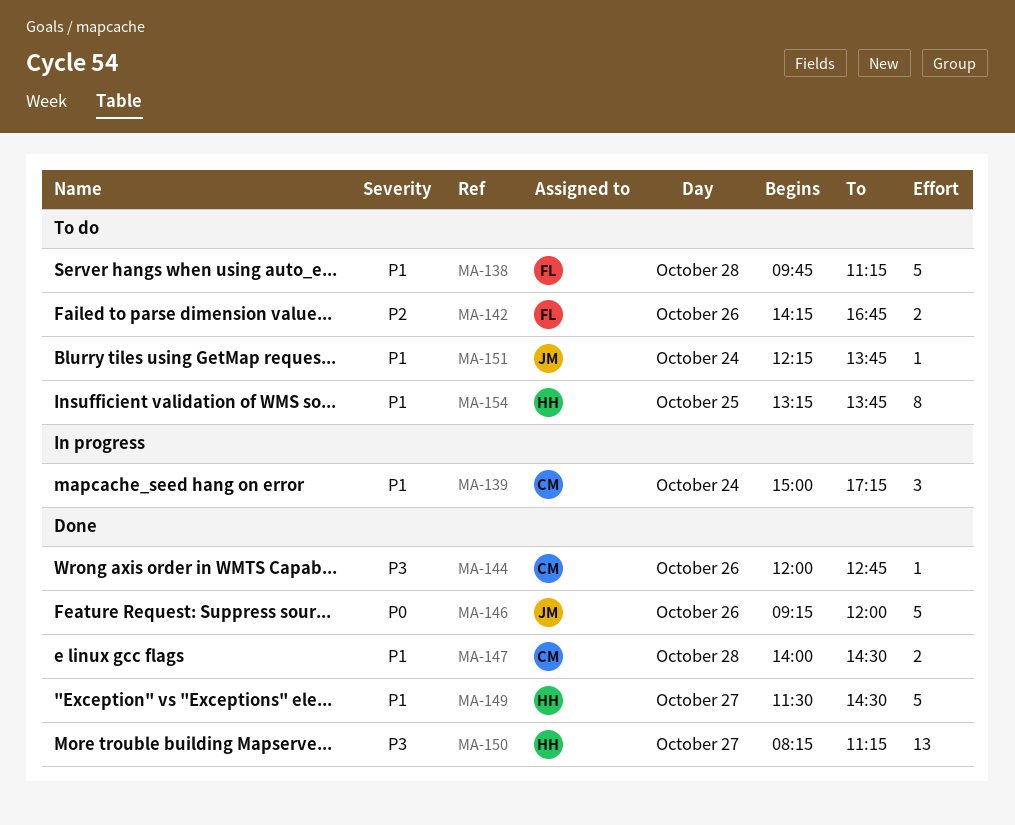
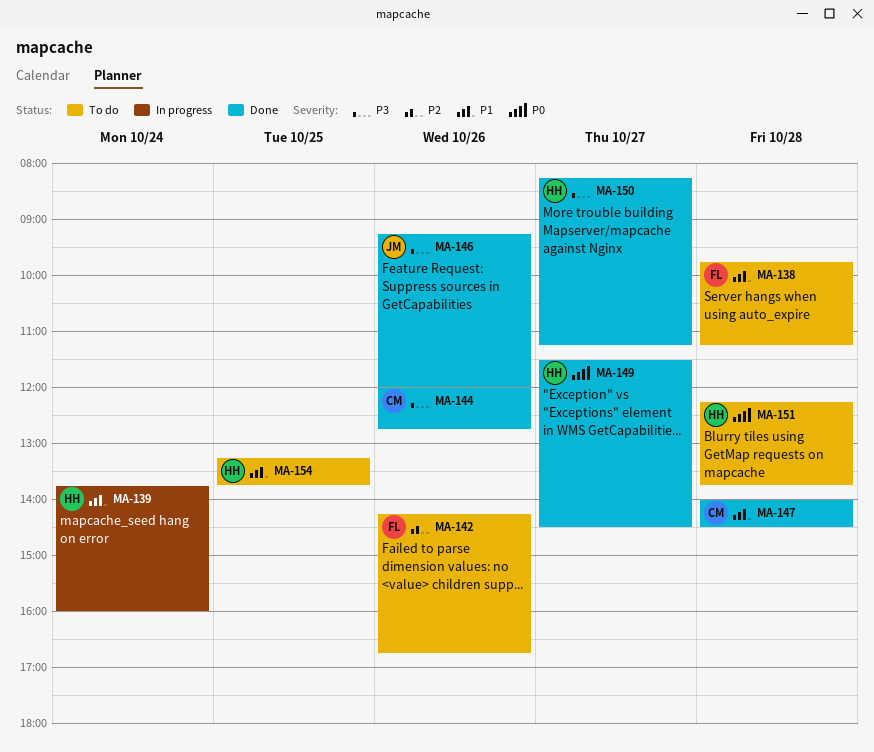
MA-139, owner: CM -> HH
MA-139, begins: 15:00 -> 13:45
MA-139, ends: 17:15 -> 16:00
MA-146, priority: P0 -> P3
MA-149, priority: P1 -> P0
MA-151, owner: JM -> HH
MA-151, priority: P1 -> P0
MA-151, day: Oct 24 -> Oct 28

